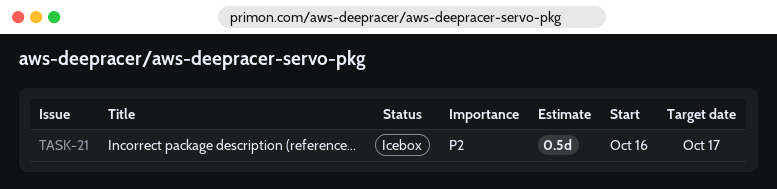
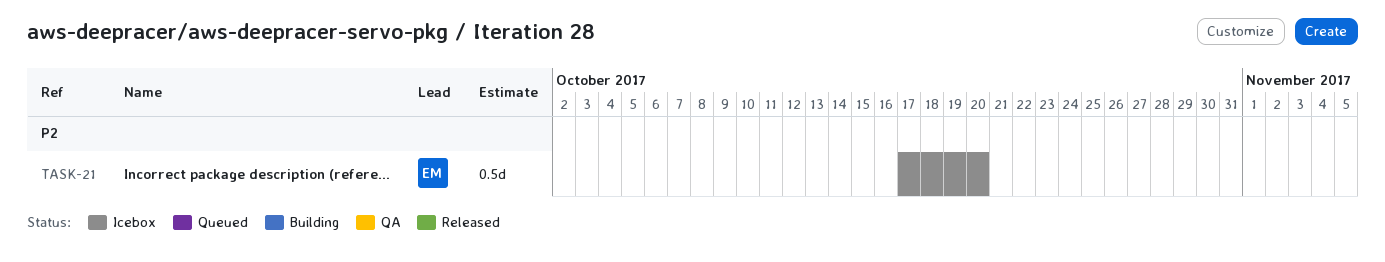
TASK-21, start: Oct 16 -> Oct 17
TASK-21, due: Oct 17 -> Oct 20

